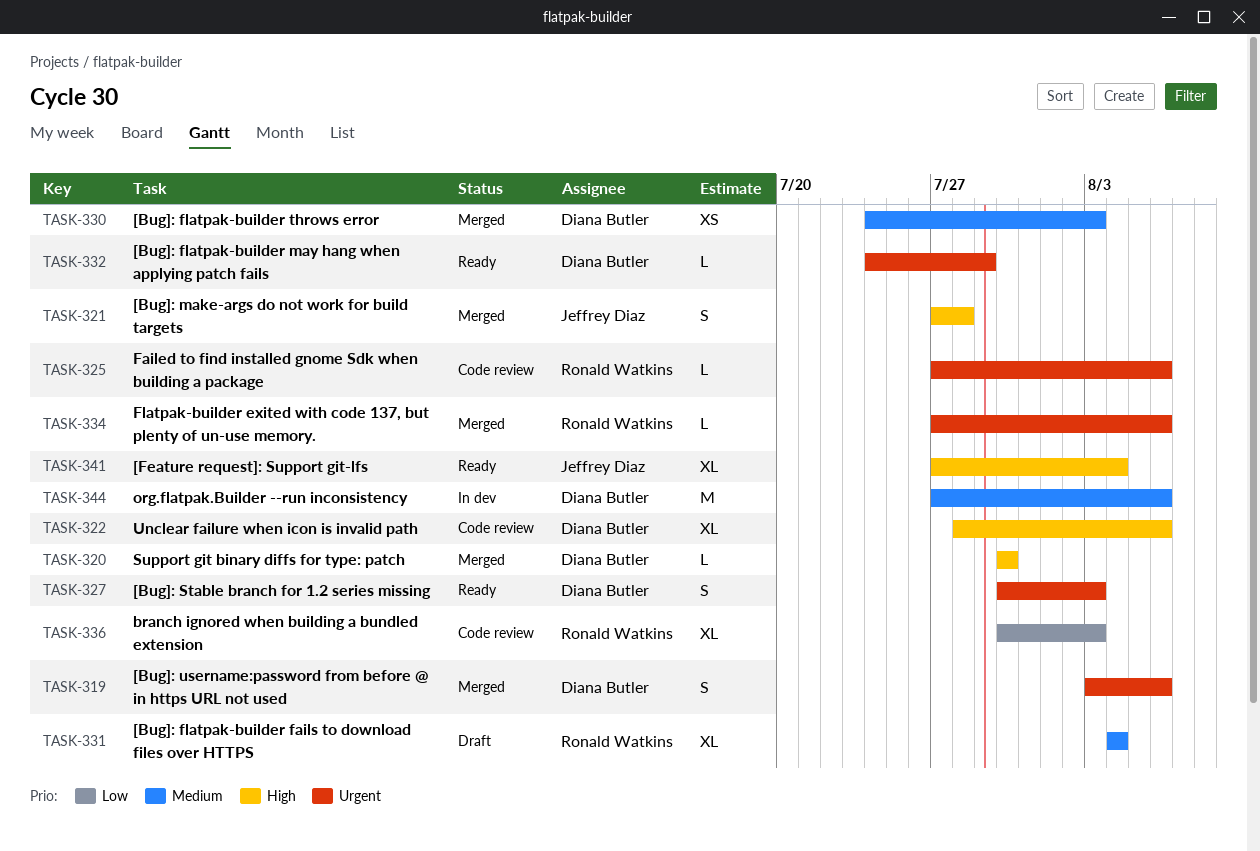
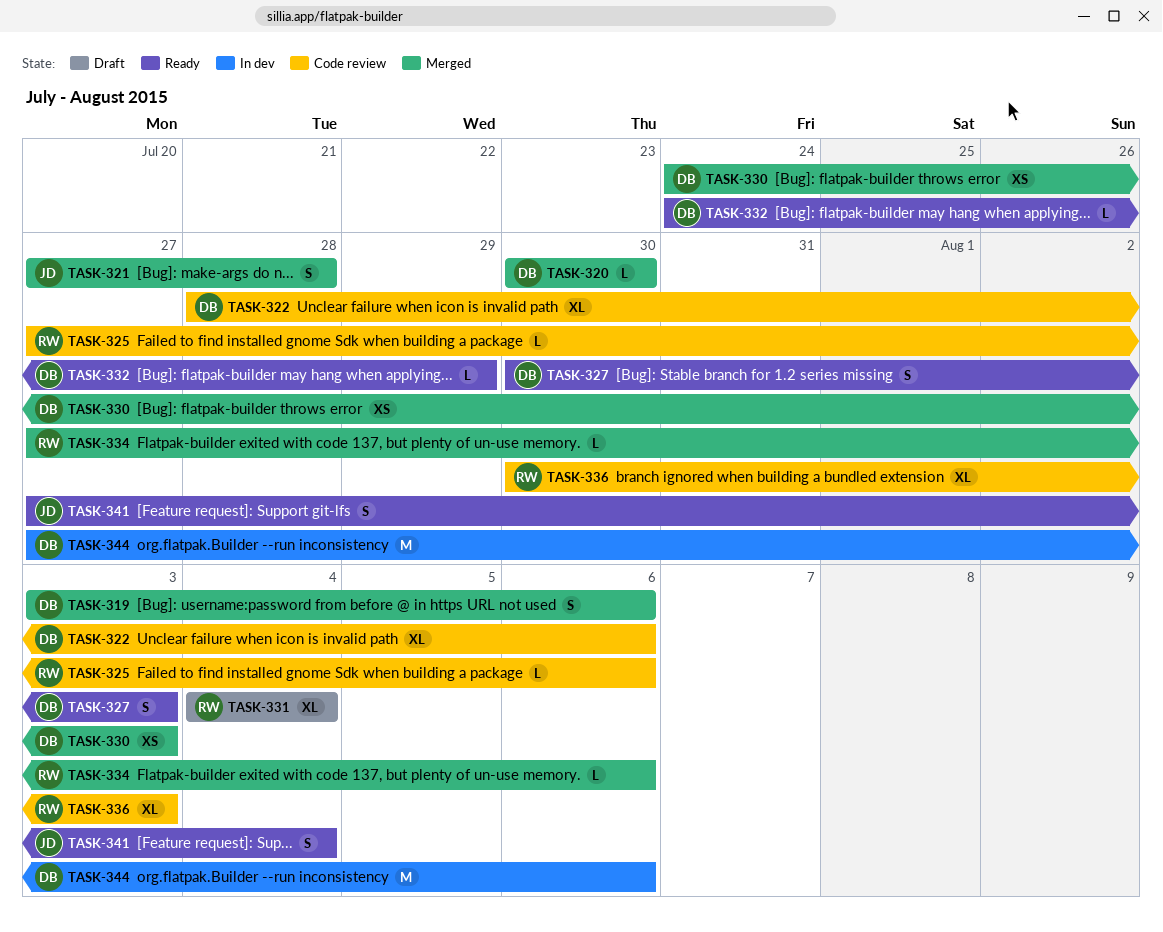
TASK-341, estimate: XL -> S

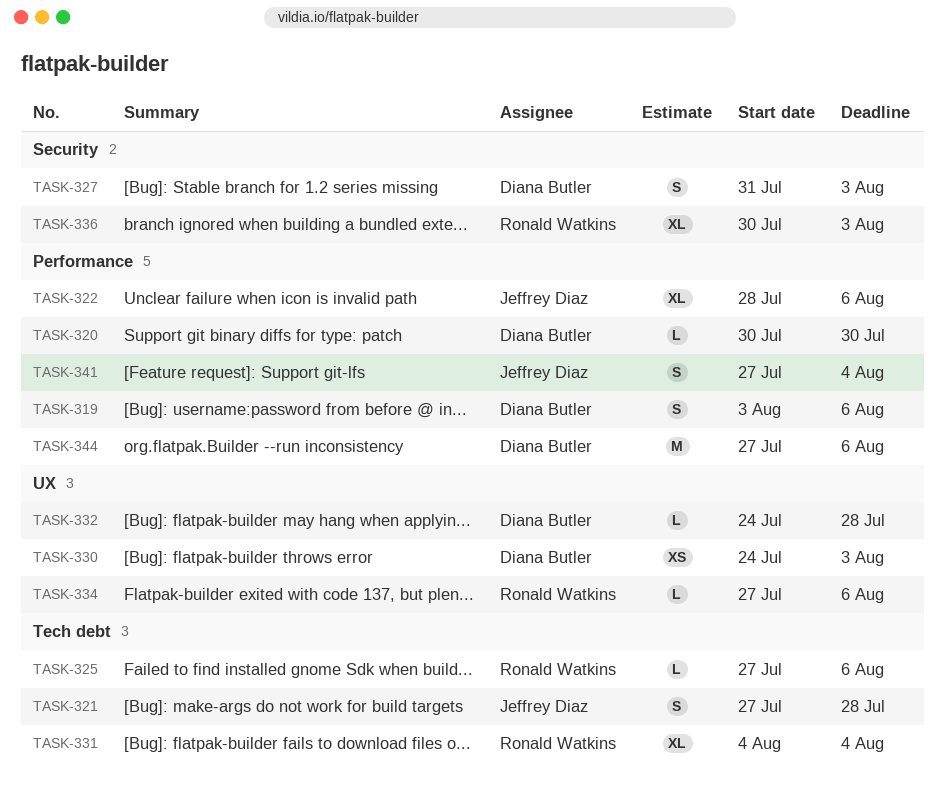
TASK-322, owner: Diana Butler -> Jeffrey Diaz
TASK-327, start: Jul 30 -> Jul 31
TASK-332, due: Jul 29 -> Jul 28

